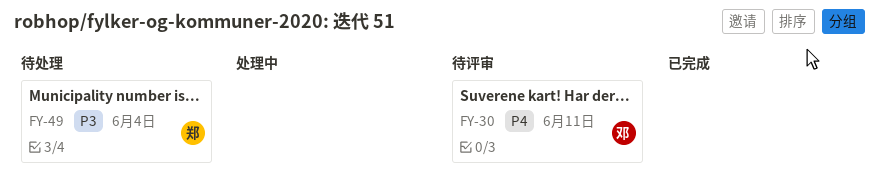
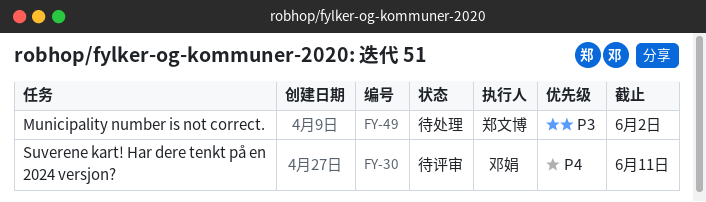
FY-49, due: Jun 4 -> Jun 2

